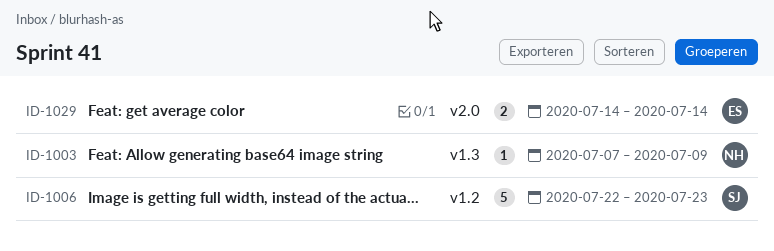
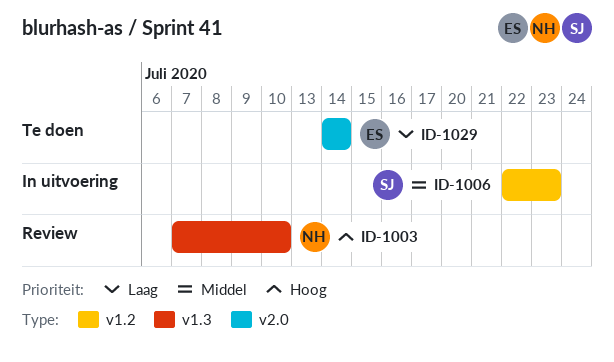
ID-1003, due: Jul 9 -> Jul 10

